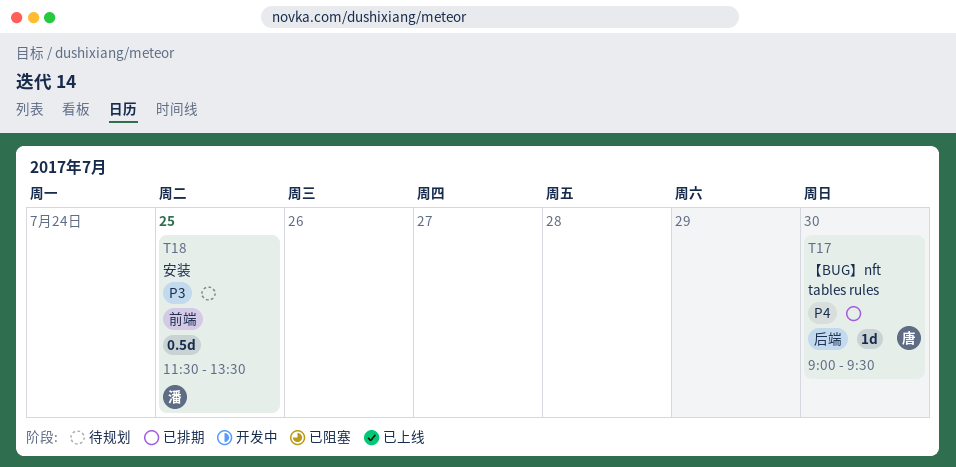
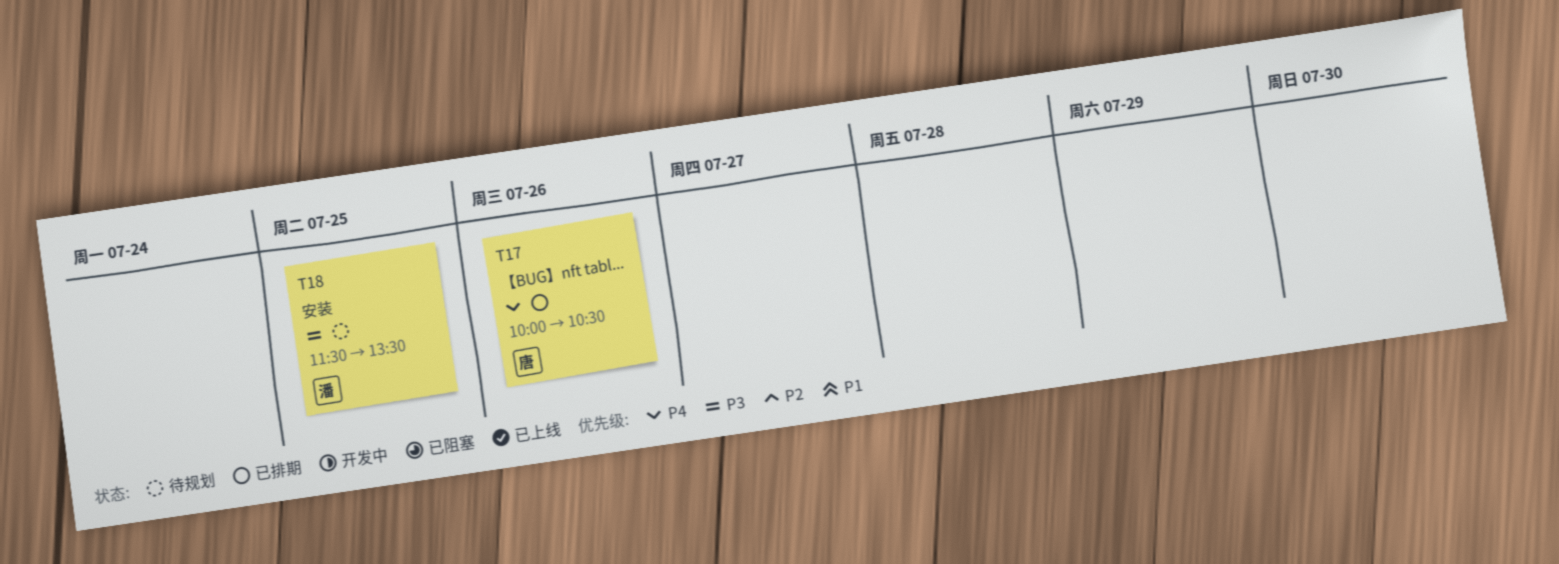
T17, day: Jul 30 -> Jul 26
T17, begins: 09:00 -> 10:00
T17, ends: 09:30 -> 10:30

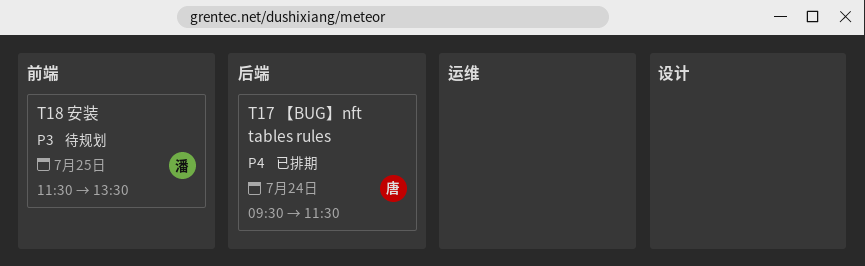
T17, day: Jul 26 -> Jul 24
T17, begins: 10:00 -> 09:30
T17, ends: 10:30 -> 11:30

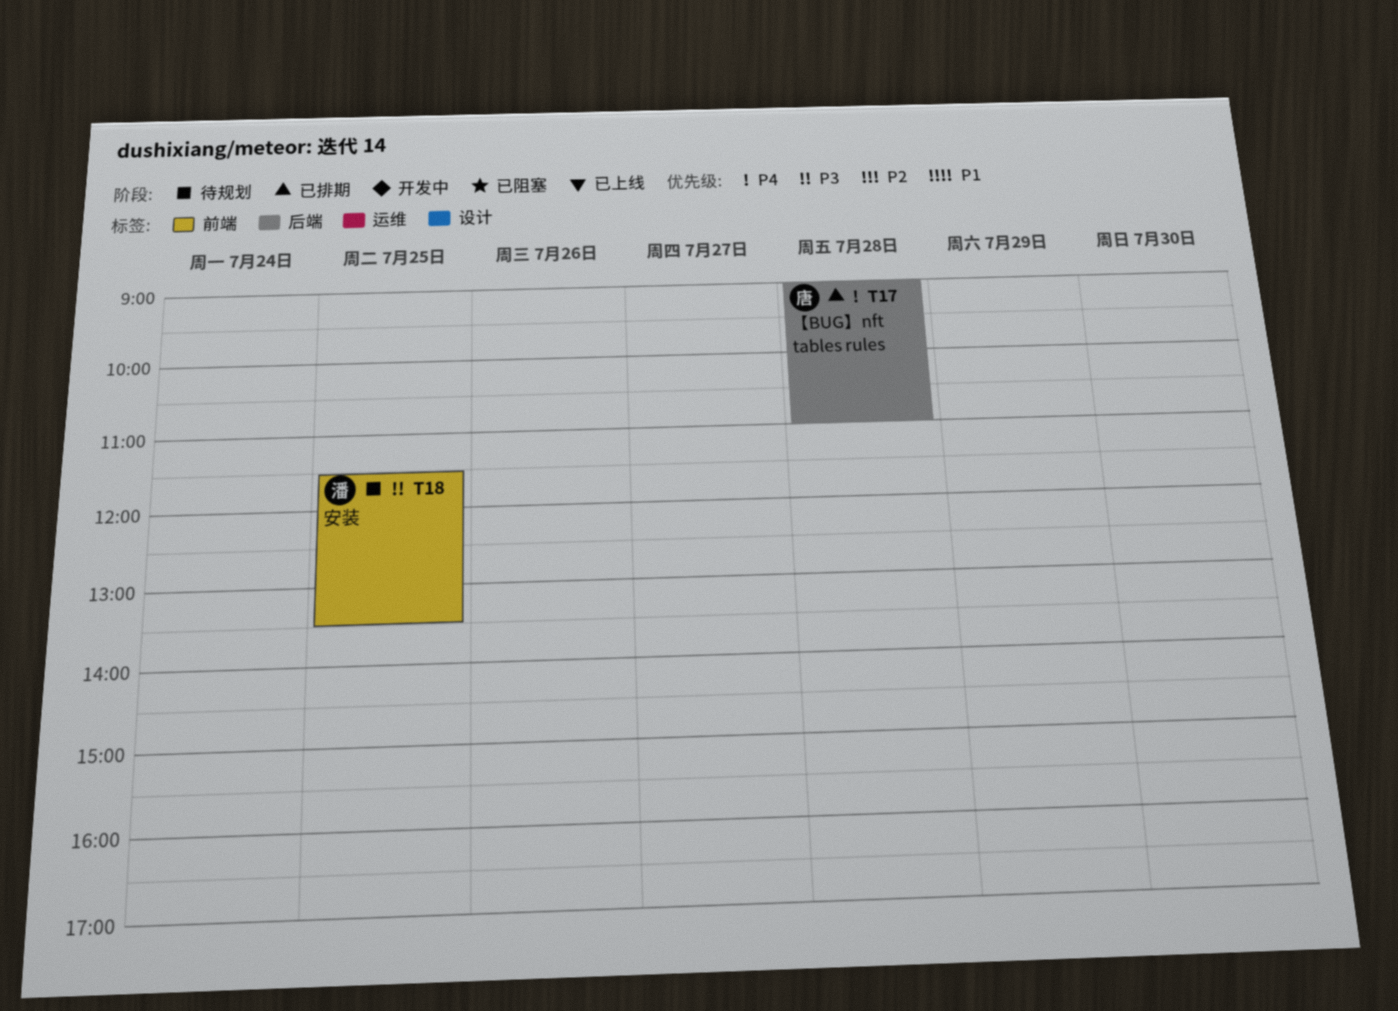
T17, day: Jul 24 -> Jul 28
T17, begins: 09:30 -> 09:00
T17, ends: 11:30 -> 11:00

